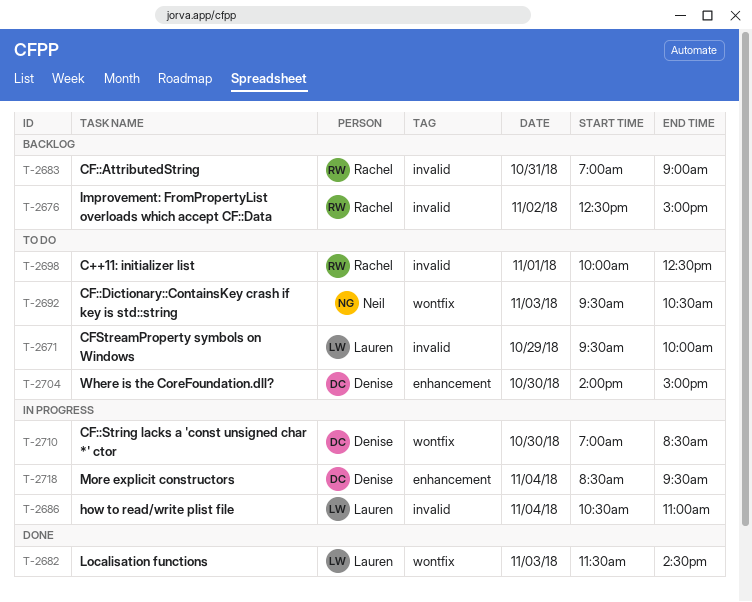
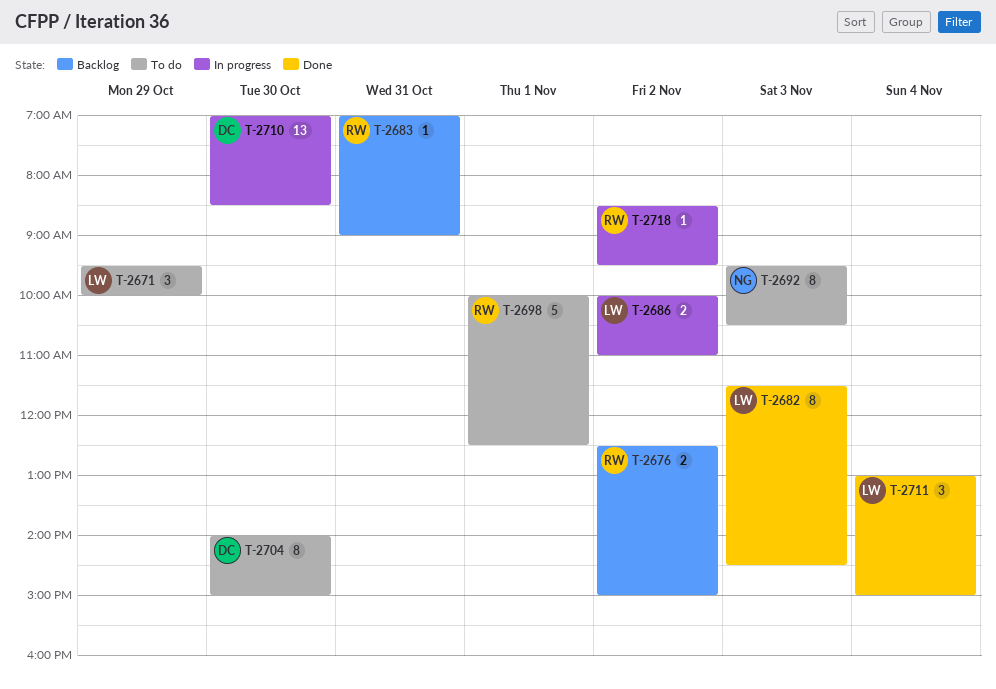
T-2686, day: Nov 4 -> Nov 2
T-2686, begins: 10:30 -> 10:00
T-2711: none -> present
T-2718, owner: Denise -> Rachel
T-2718, day: Nov 4 -> Nov 2

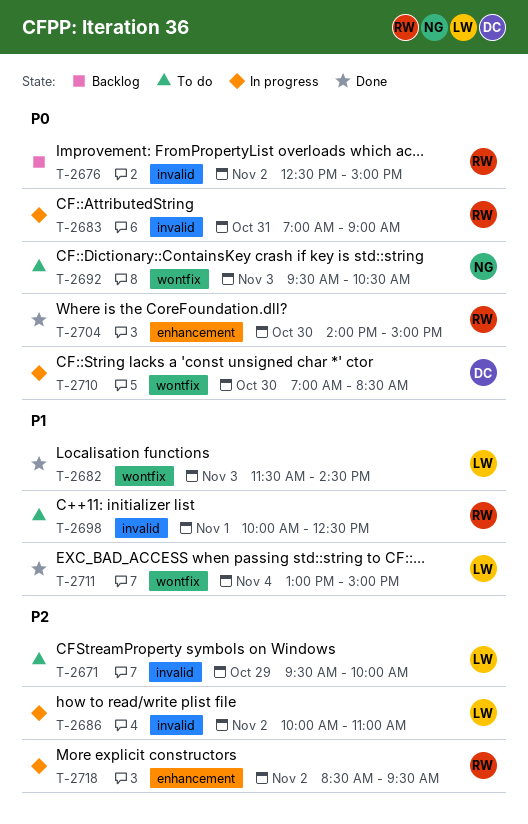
T-2683, status: Backlog -> In progress
T-2704, status: To do -> Done
T-2704, owner: DC -> RW

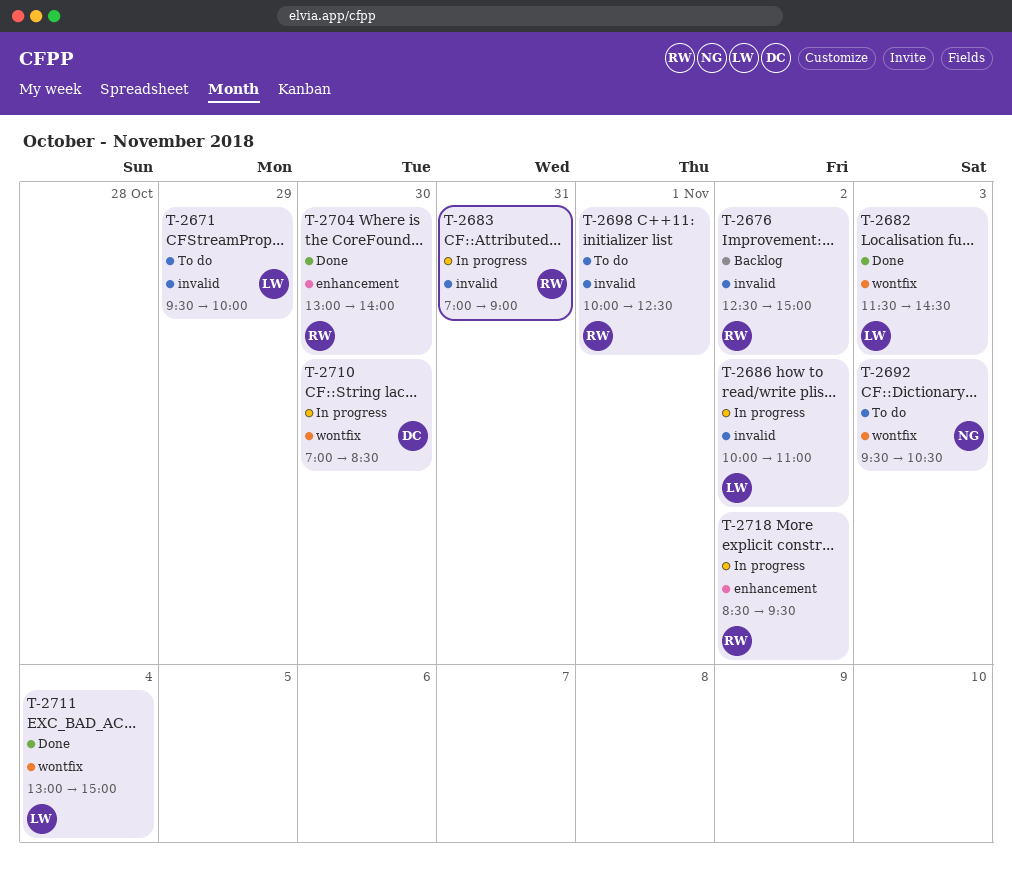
T-2704, begins: 14:00 -> 13:00
T-2704, ends: 15:00 -> 14:00

